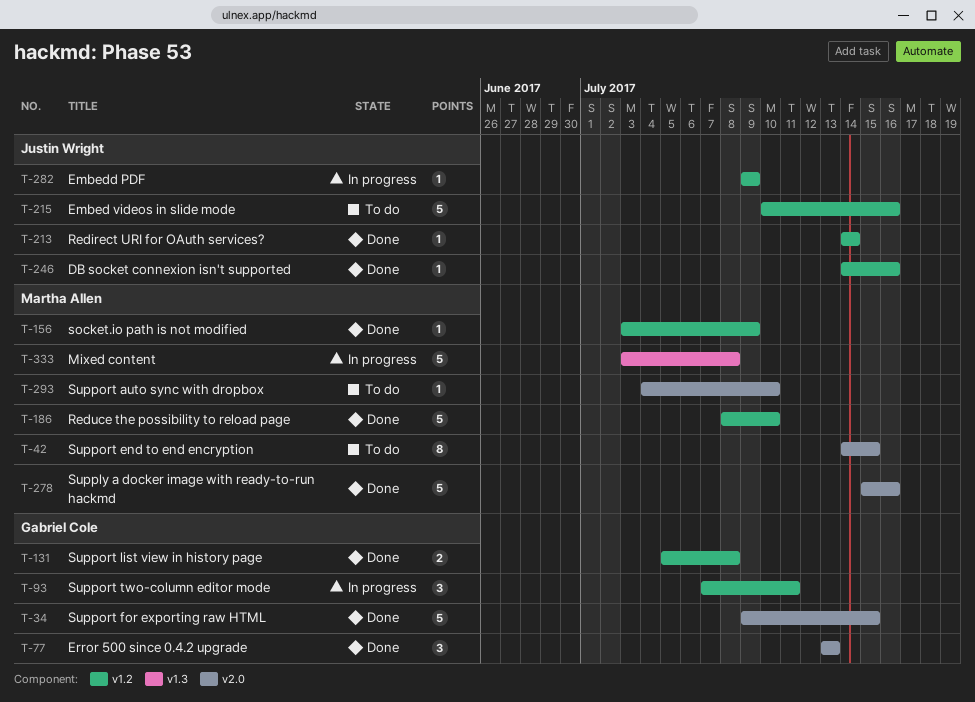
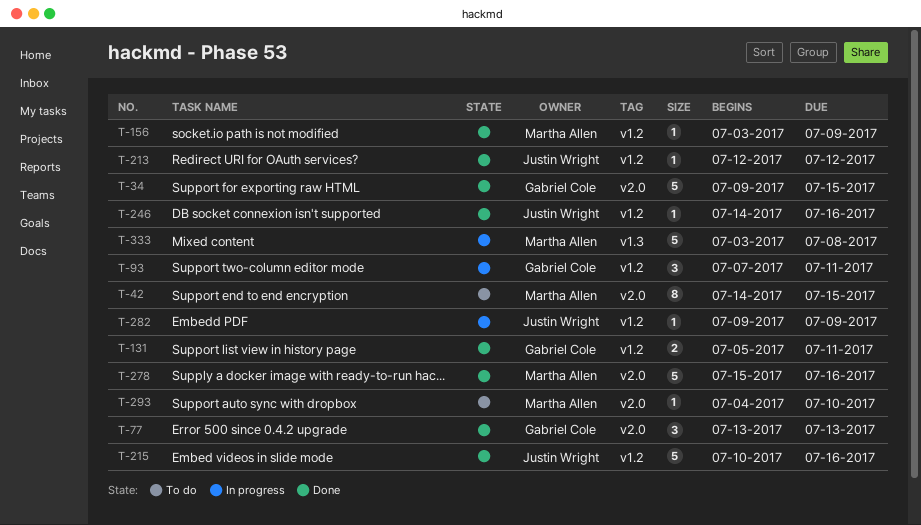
T-131, due: Jul 8 -> Jul 11
T-186: present -> none
T-213, start: Jul 14 -> Jul 12
T-213, due: Jul 14 -> Jul 12
T-215, status: To do -> Done

